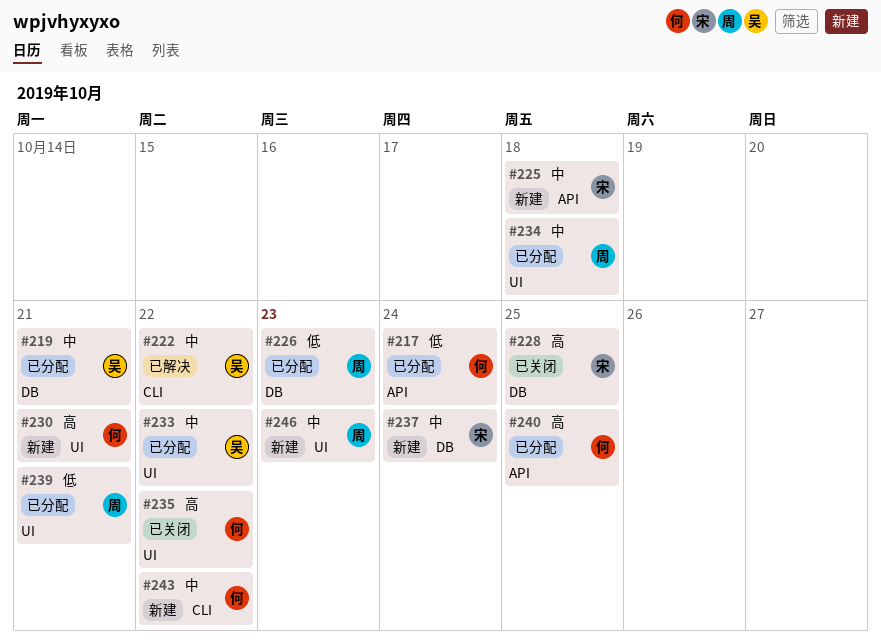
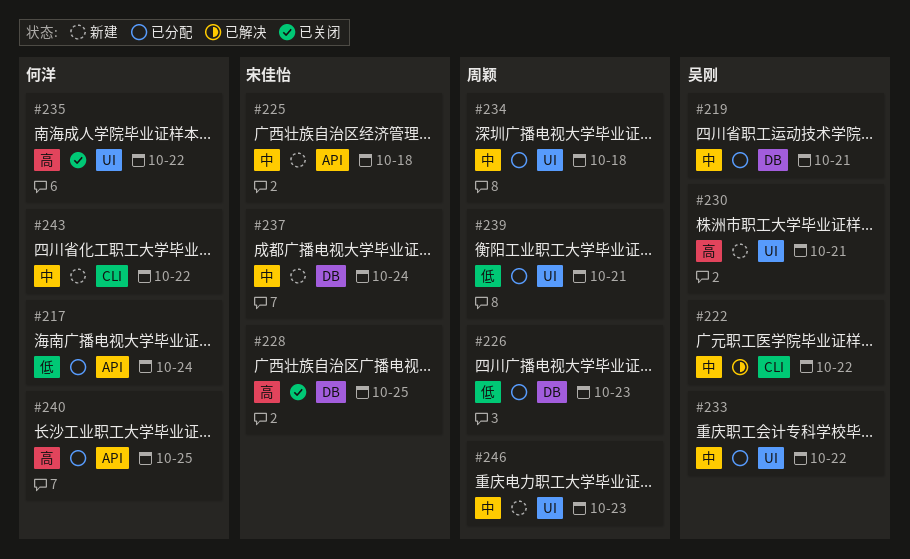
#230, owner: 何洋 -> 吴刚

